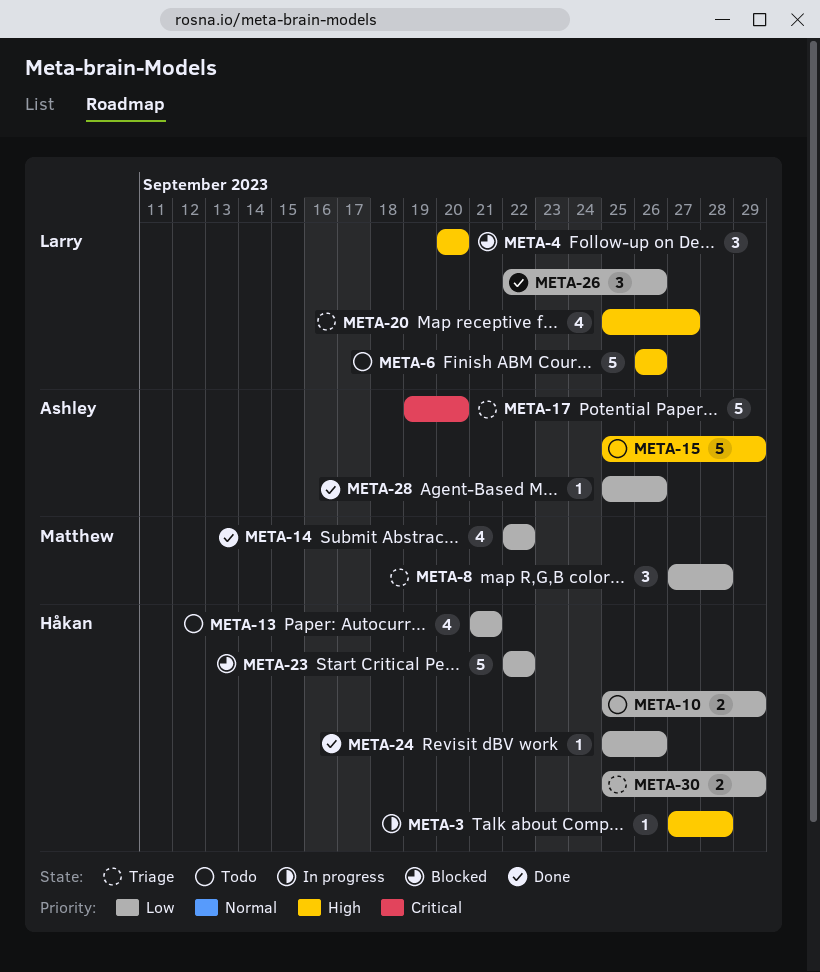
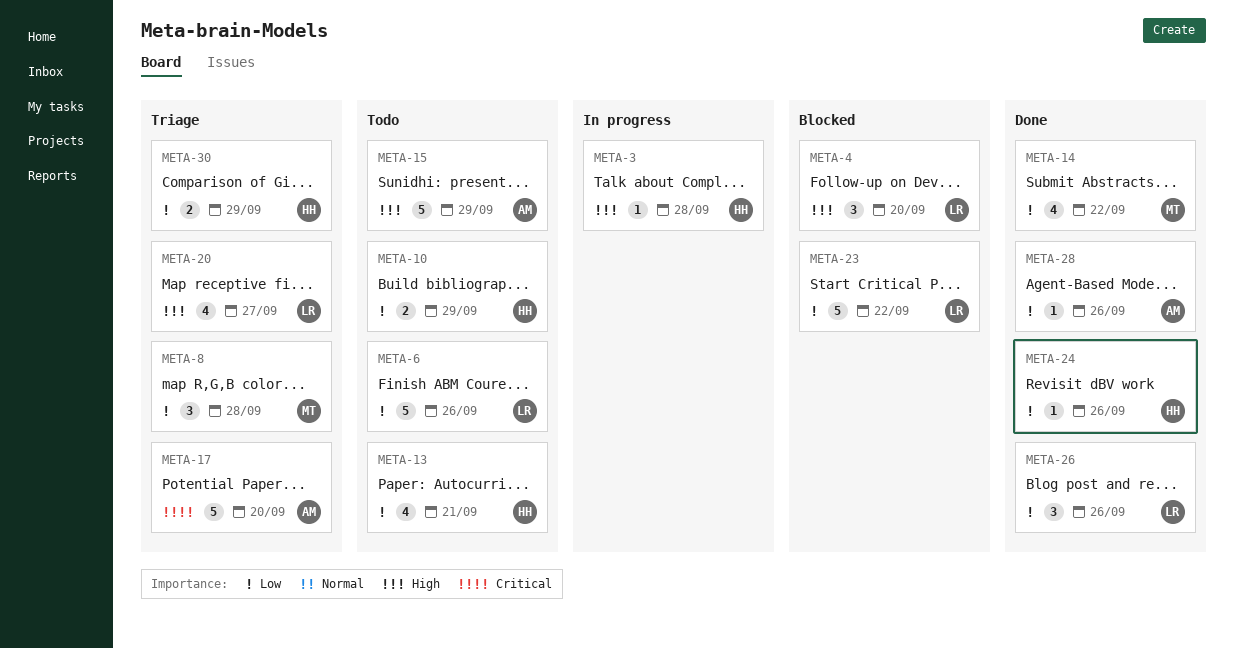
META-6, priority: High -> Low
META-23, owner: Håkan -> Larry

